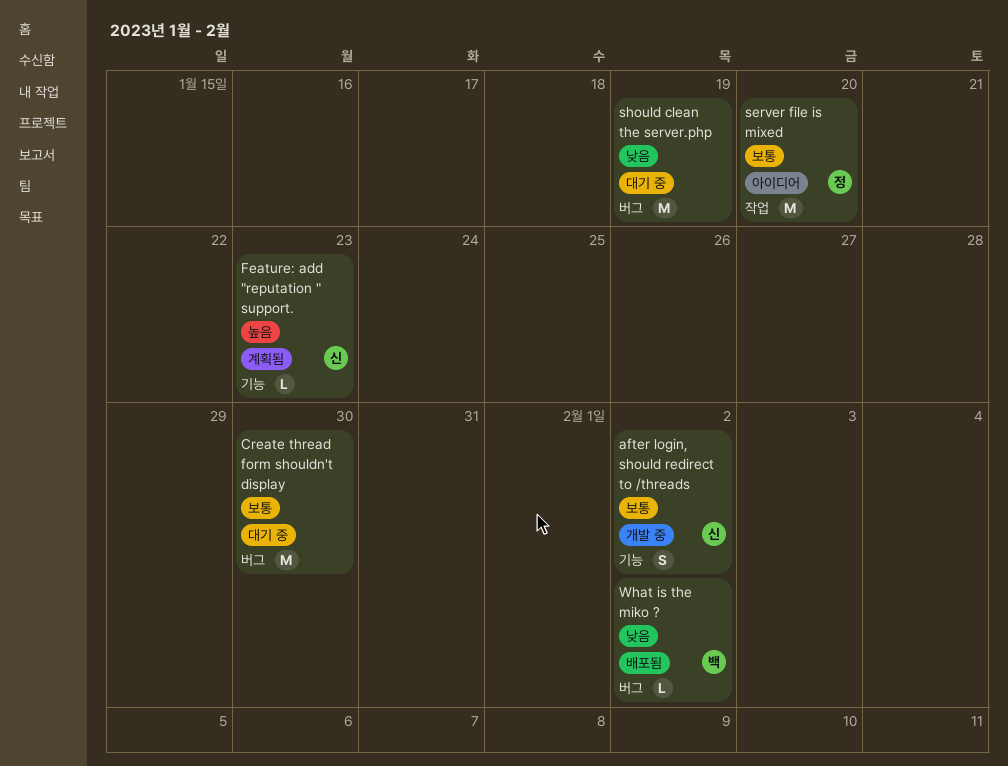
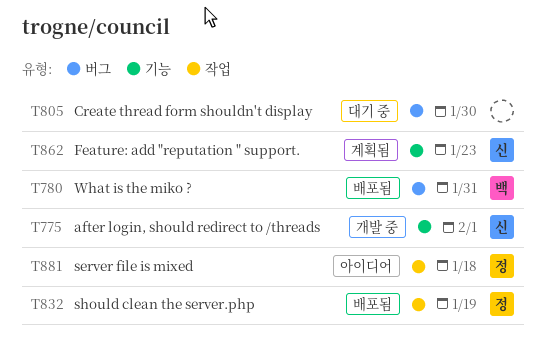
after login, should redirect to /threads, due: Feb 2 -> Feb 1
server file is mixed, due: Jan 20 -> Jan 18
should clean the server.php, status: 대기 중 -> 배포됨
should clean the server.php, owner: none -> 정
should clean the server.php, label: 버그 -> 작업
What is the miko ?, due: Feb 2 -> Jan 31

